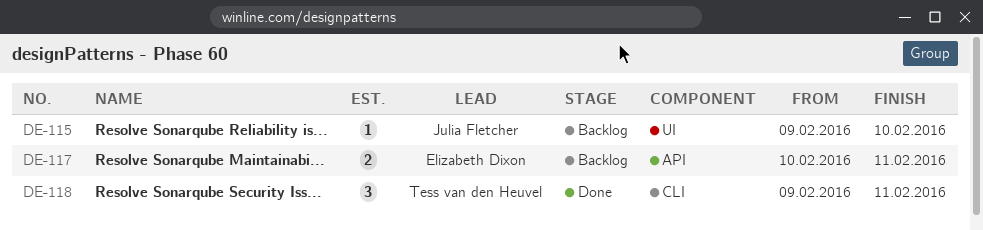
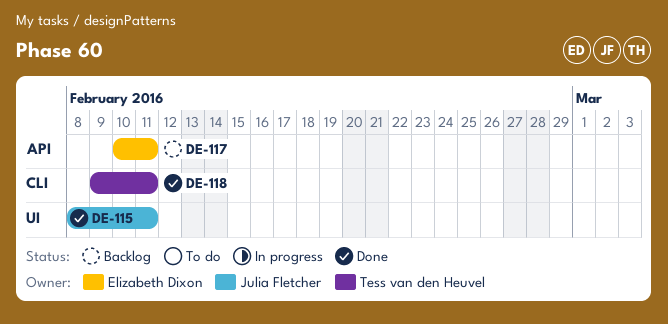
DE-115, status: Backlog -> Done
DE-115, start: Feb 9 -> Feb 8
DE-115, due: Feb 10 -> Feb 11

